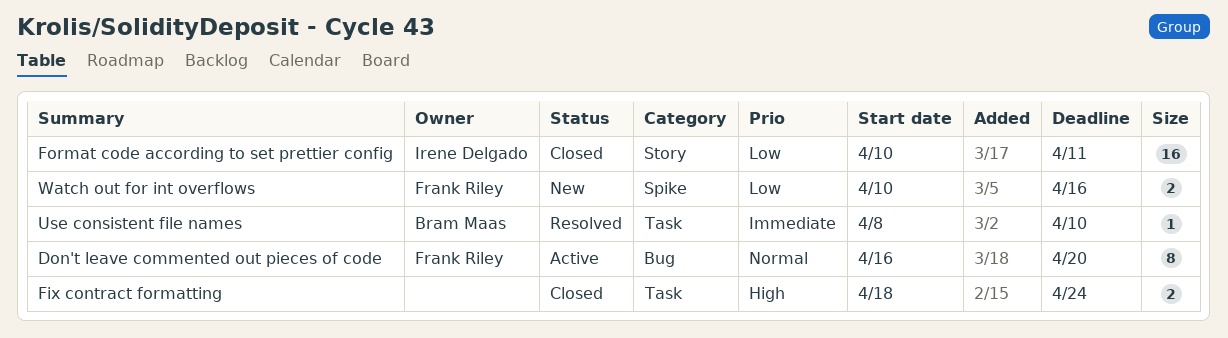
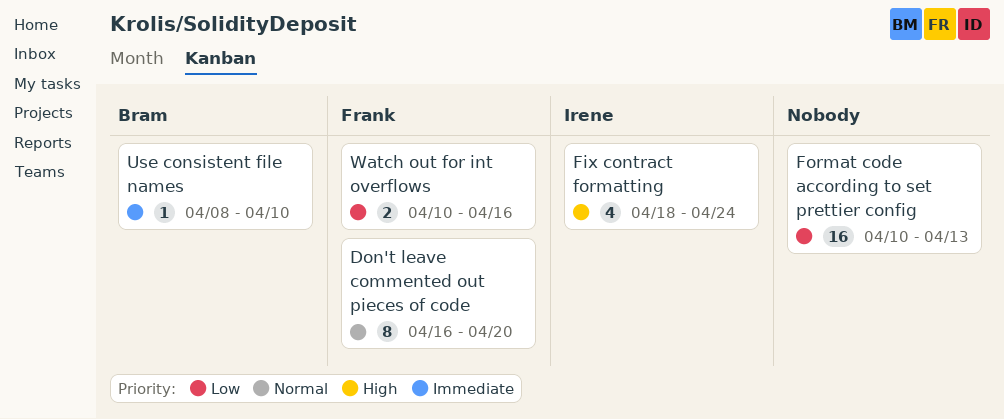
Fix contract formatting, owner: none -> Irene Delgado
Fix contract formatting, estimate: 2 -> 4
Format code according to set prettier config, owner: Irene Delgado -> none
Format code according to set prettier config, due: Apr 11 -> Apr 13

